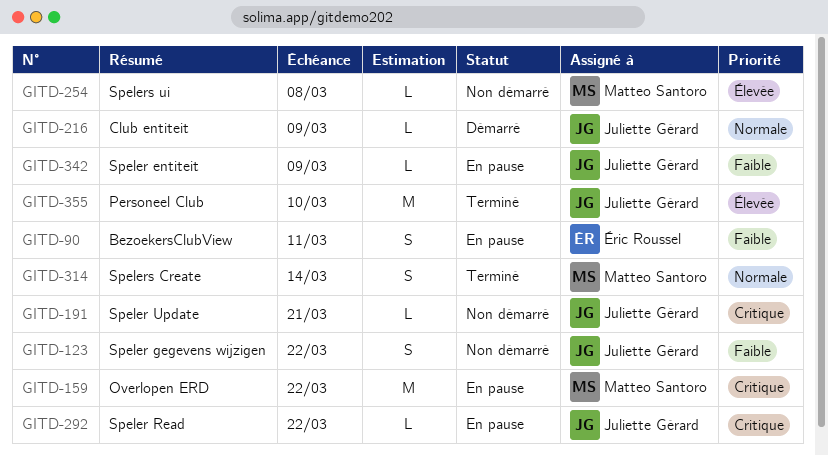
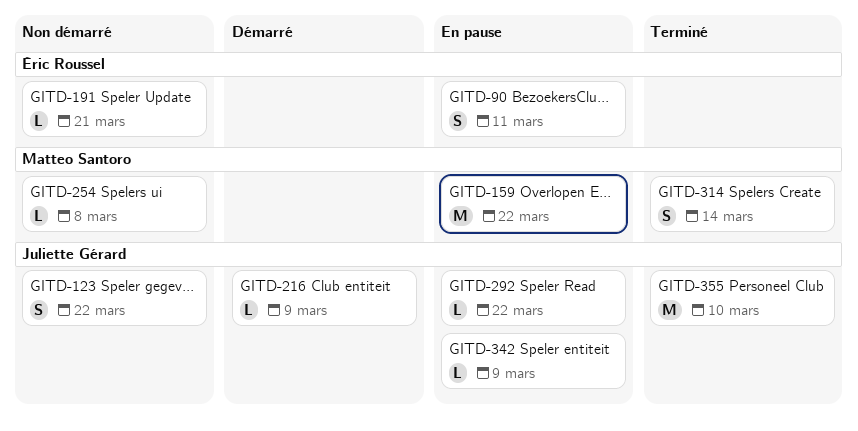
GITD-191, owner: Juliette Gérard -> Éric Roussel

